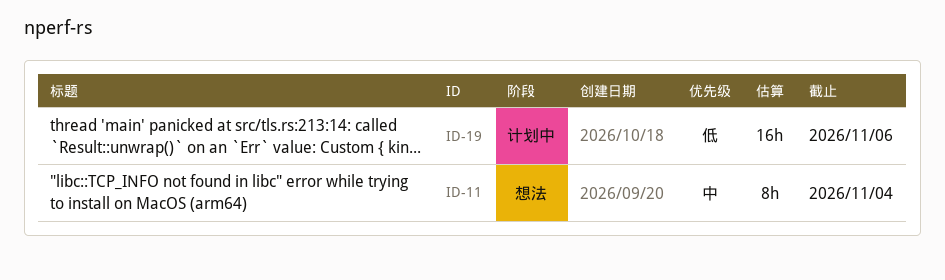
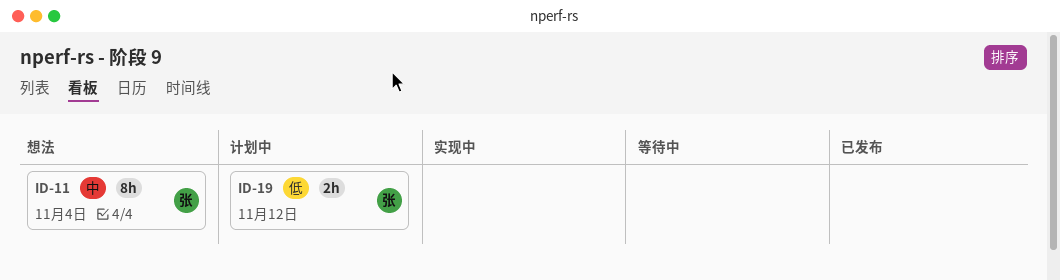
ID-19, estimate: 16h -> 2h
ID-19, due: Nov 6 -> Nov 12

